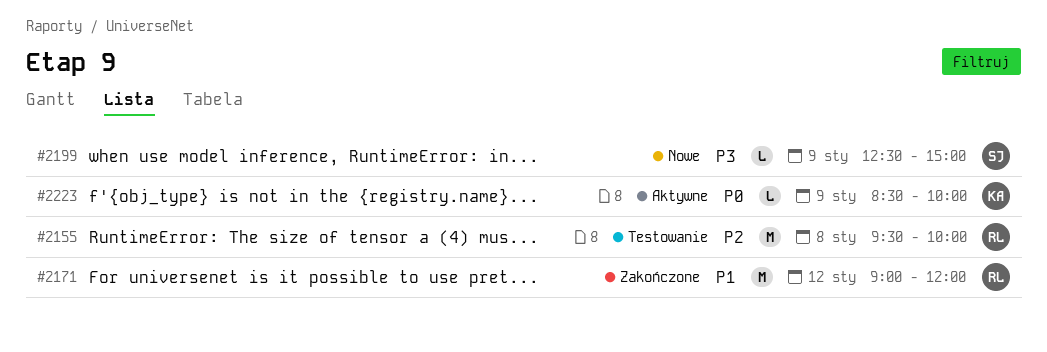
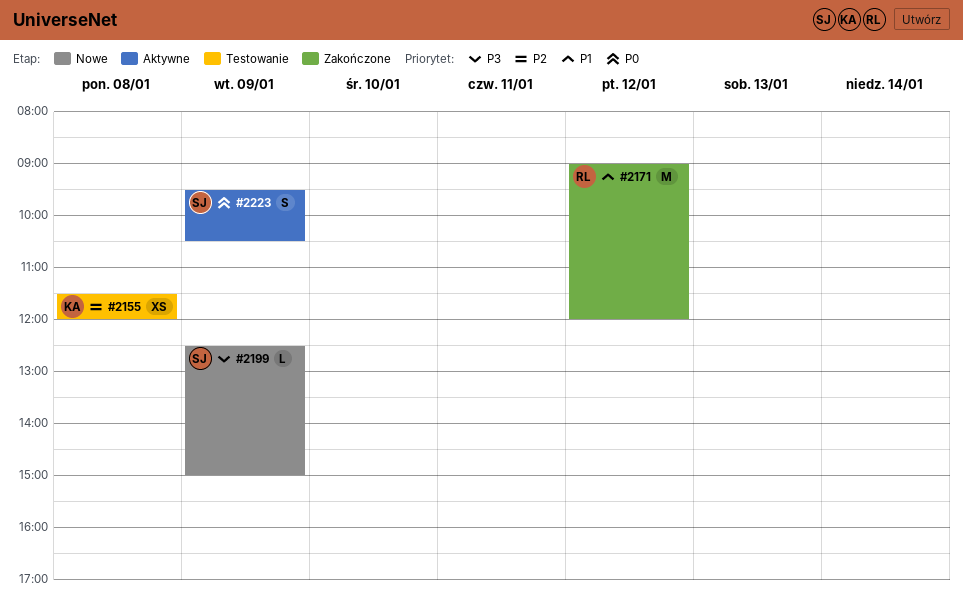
#2155, owner: RL -> KA
#2155, estimate: M -> XS
#2155, begins: 09:30 -> 11:30
#2155, ends: 10:00 -> 12:00
#2223, owner: KA -> SJ
#2223, estimate: L -> S
#2223, begins: 08:30 -> 09:30
#2223, ends: 10:00 -> 10:30

